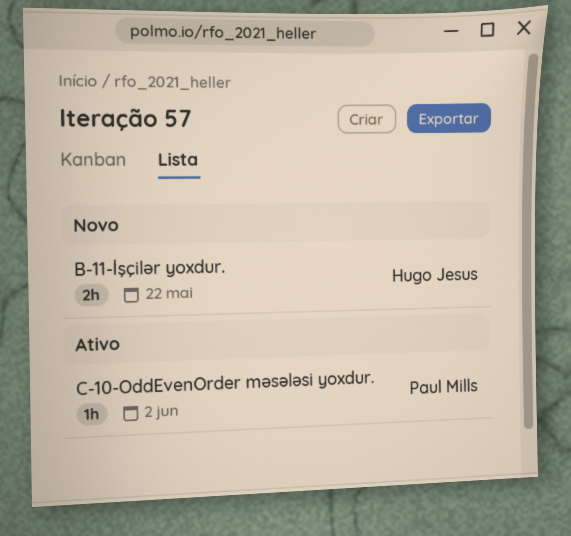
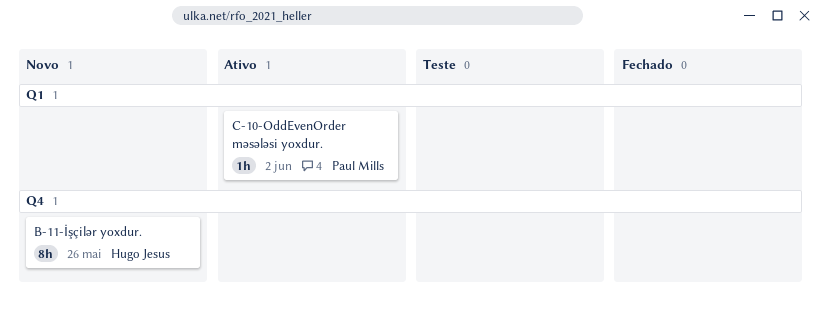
B-11-İşçilər yoxdur., estimate: 2h -> 8h
B-11-İşçilər yoxdur., due: May 22 -> May 26

